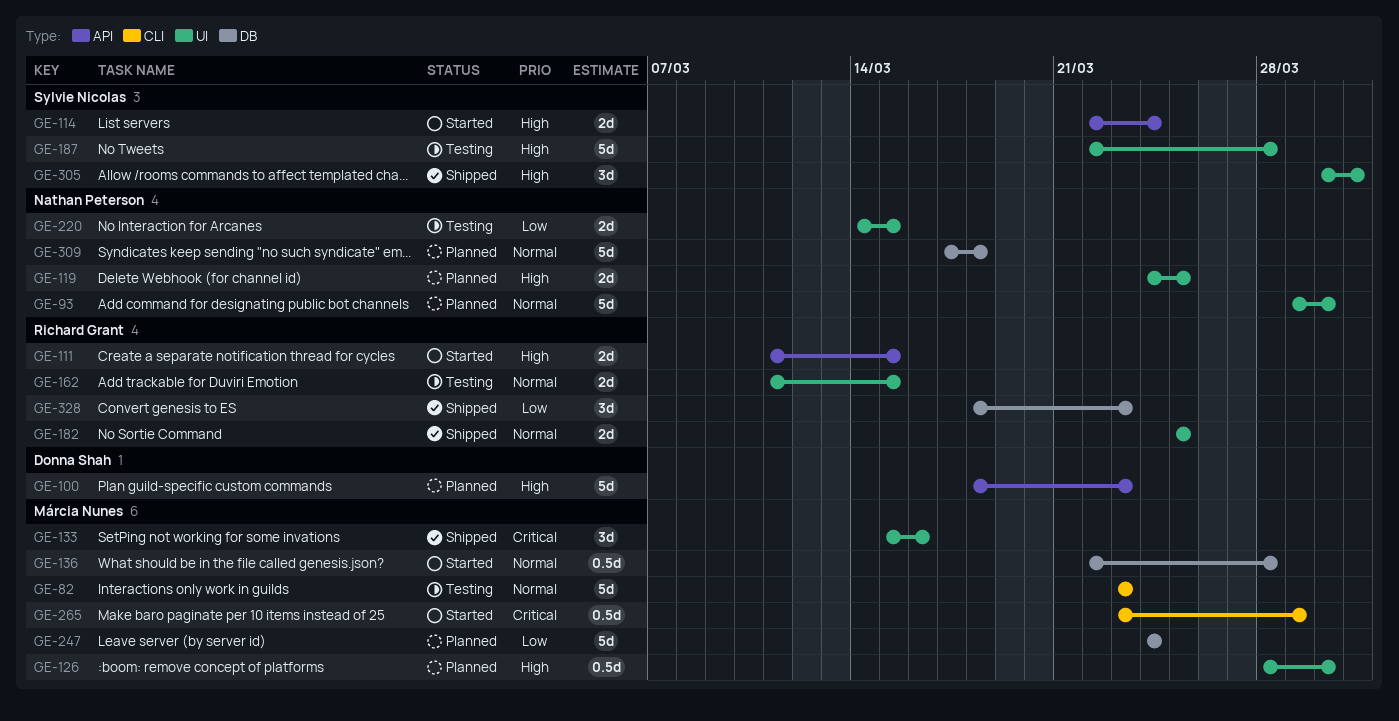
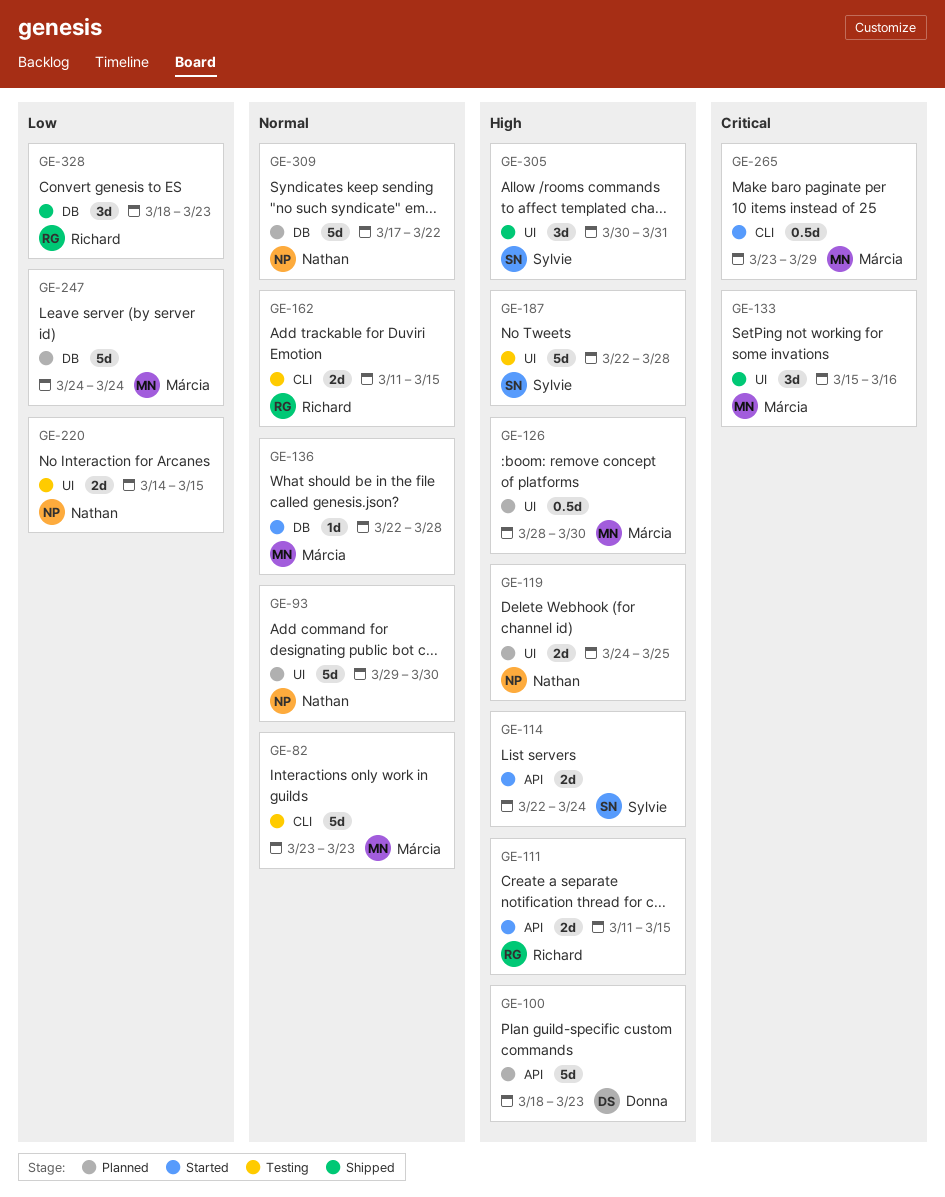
GE-136, estimate: 0.5d -> 1d
GE-162, label: UI -> CLI
GE-182: present -> none
GE-309, due: Mar 18 -> Mar 22

